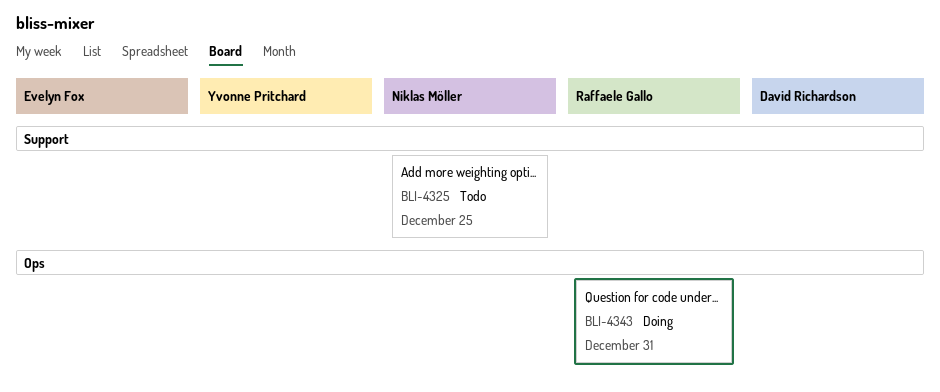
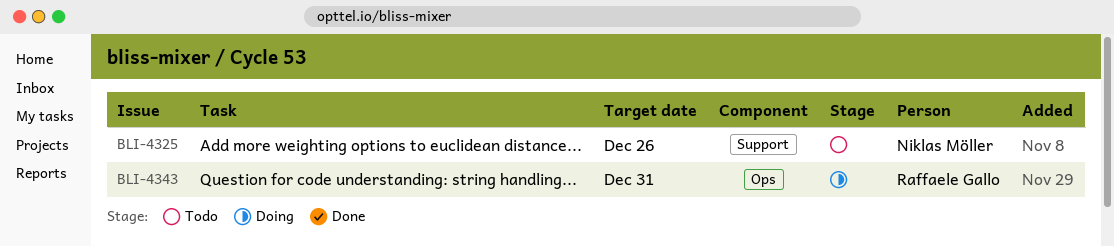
BLI-4325, due: Dec 25 -> Dec 26

